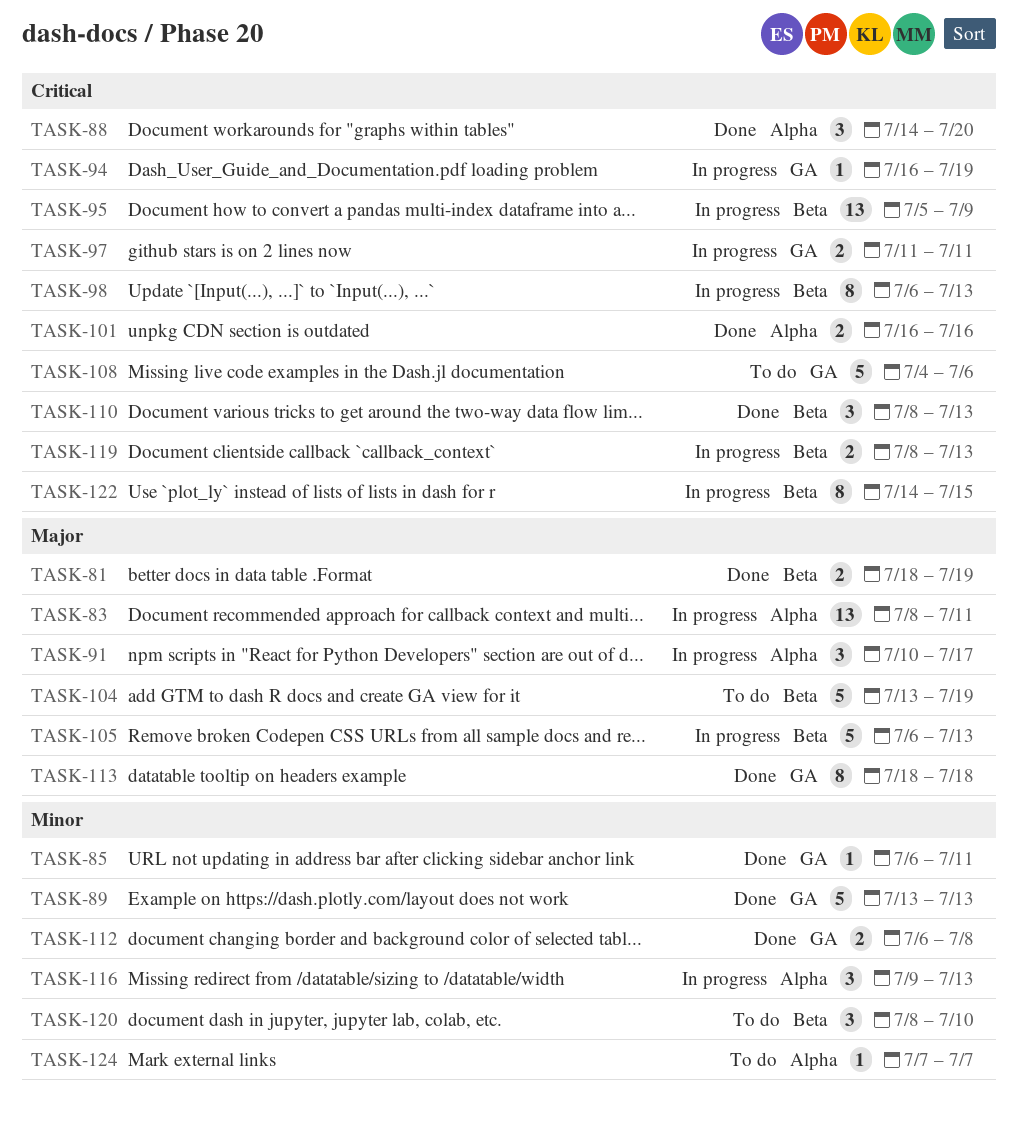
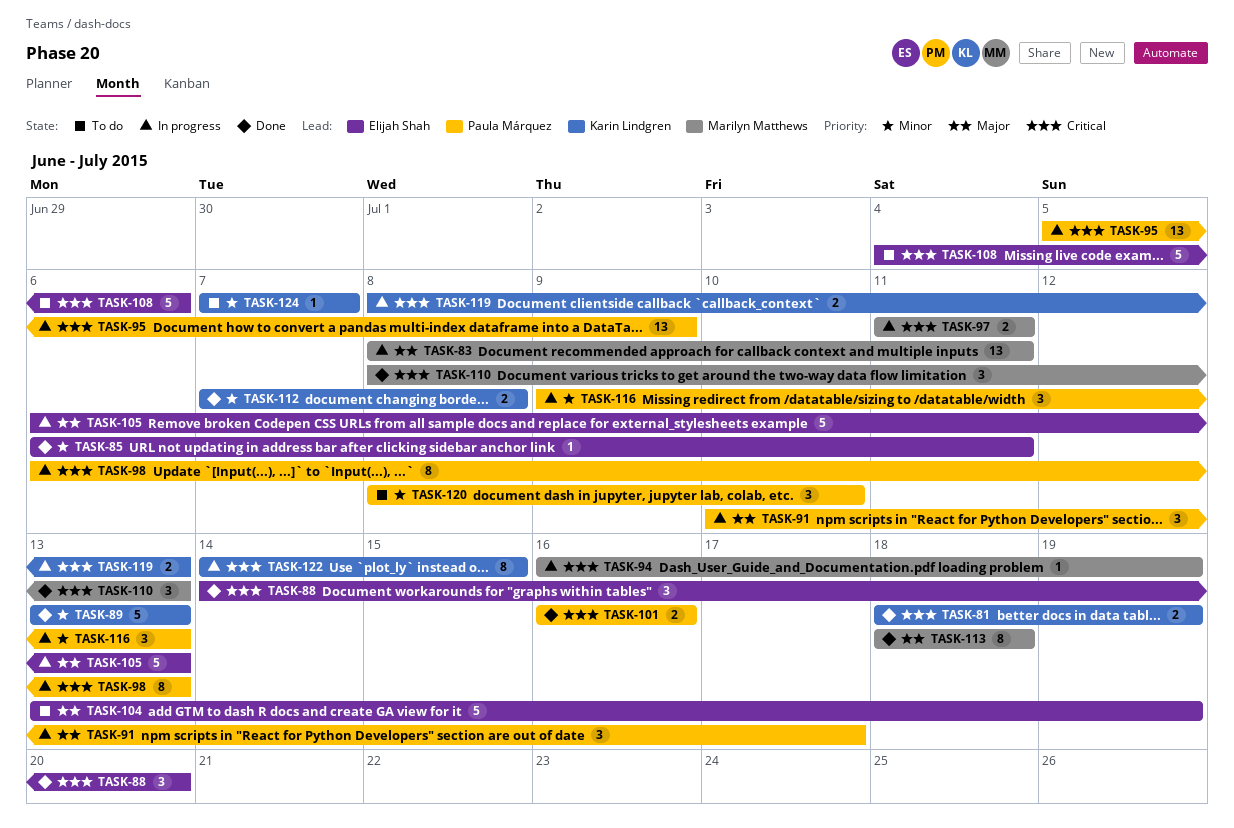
TASK-81, priority: Major -> Critical
TASK-112, start: Jul 6 -> Jul 7

